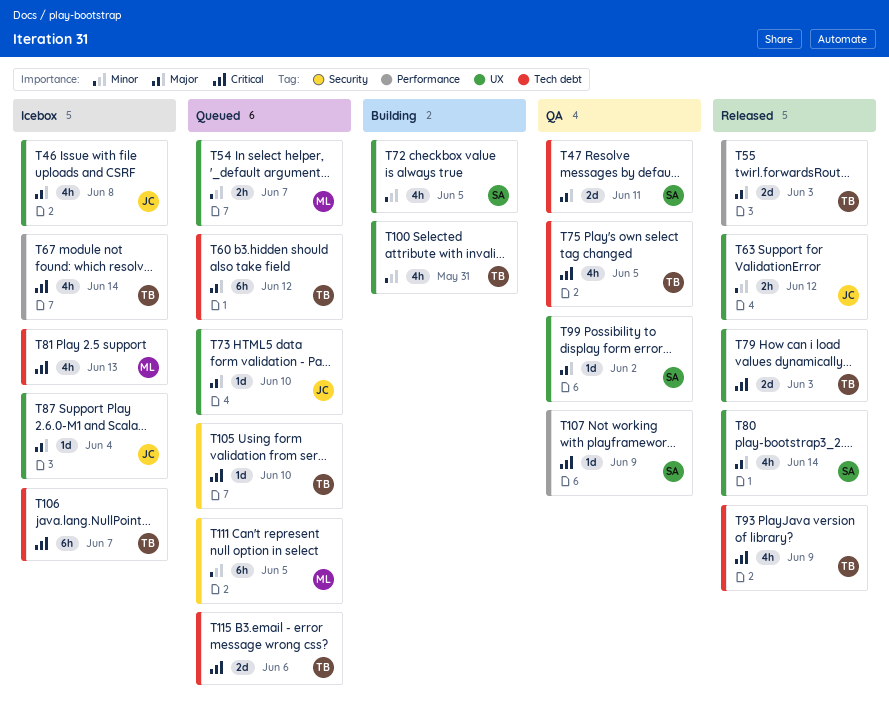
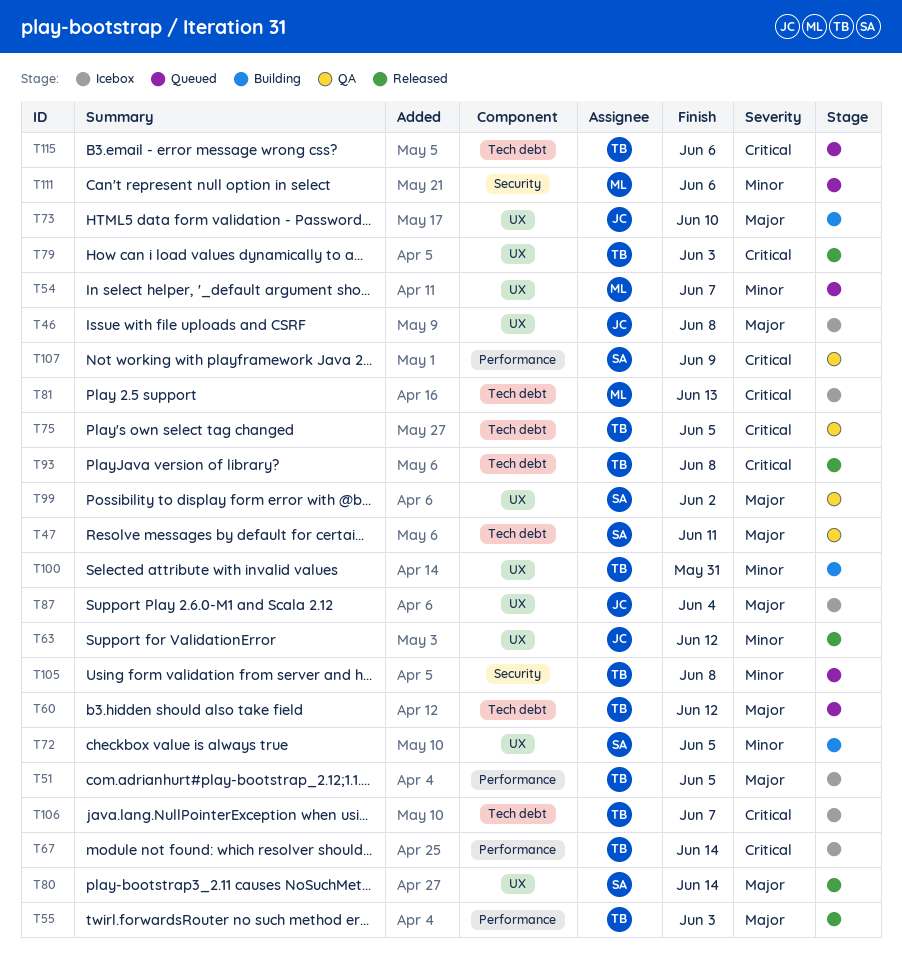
T51: none -> present
T73, status: Queued -> Building
T93, due: Jun 9 -> Jun 8
T105, priority: Critical -> Minor
T105, due: Jun 10 -> Jun 8
T111, due: Jun 5 -> Jun 6

